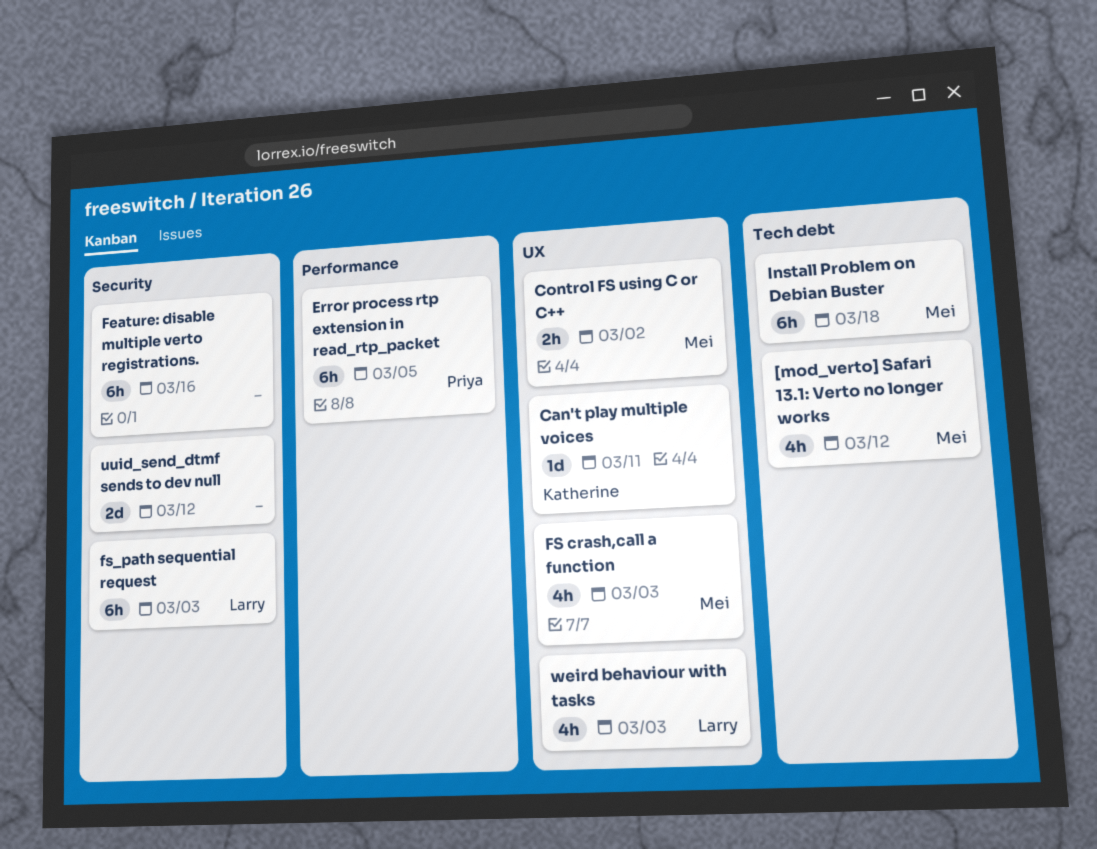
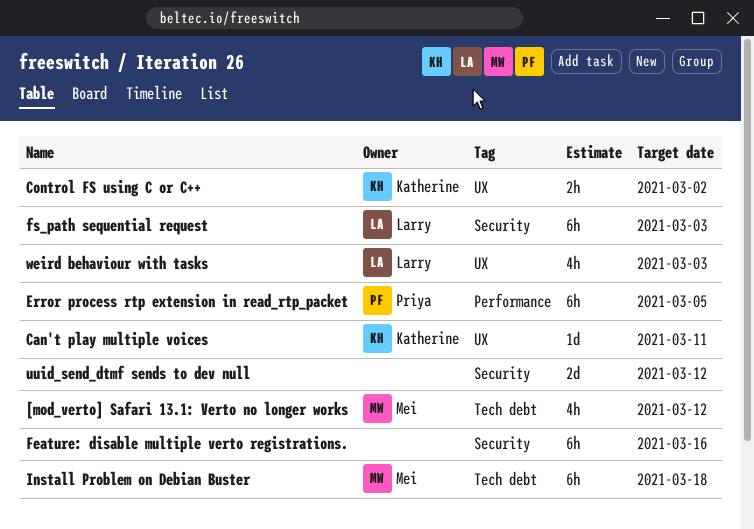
Control FS using C or C++, owner: Mei -> Katherine
FS crash,call a function: present -> none

